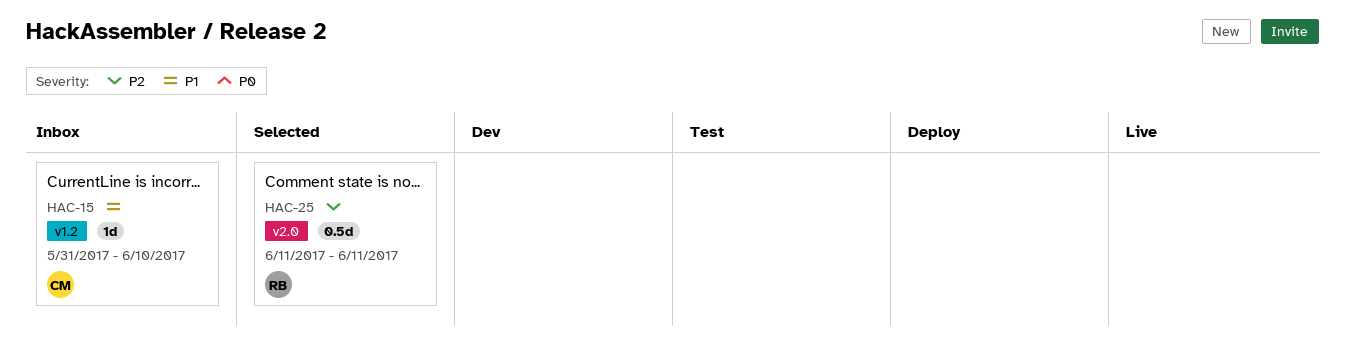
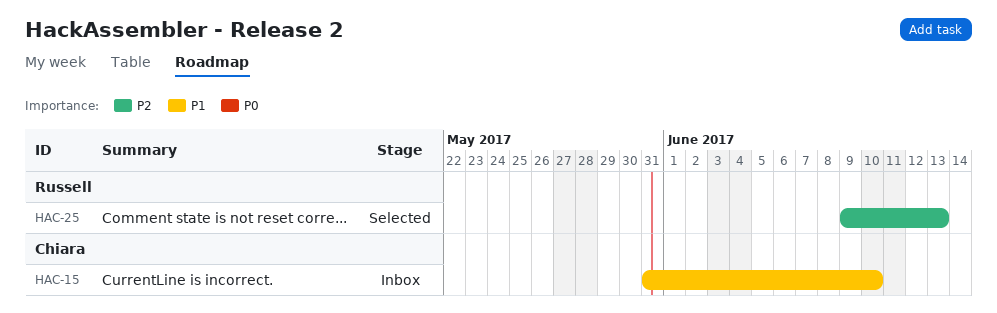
HAC-25, start: Jun 11 -> Jun 9
HAC-25, due: Jun 11 -> Jun 13

